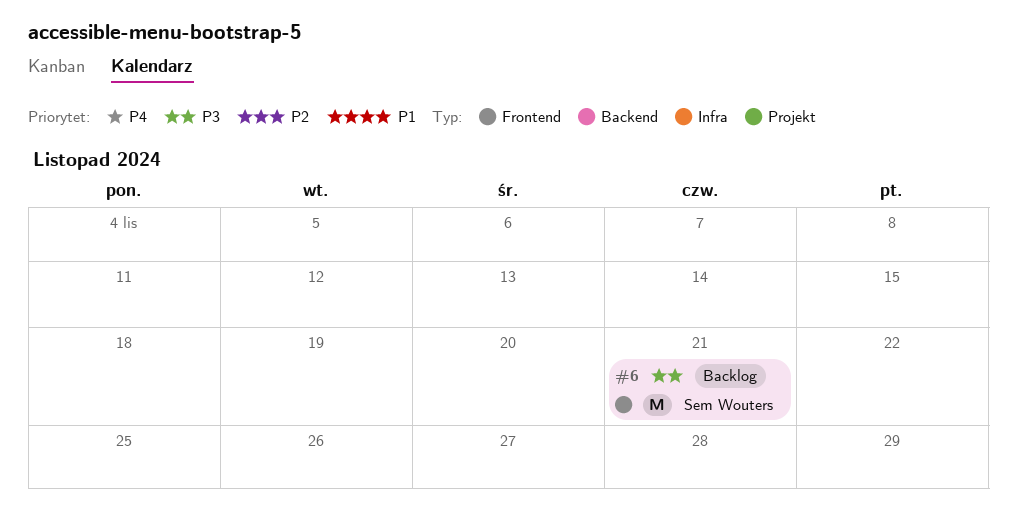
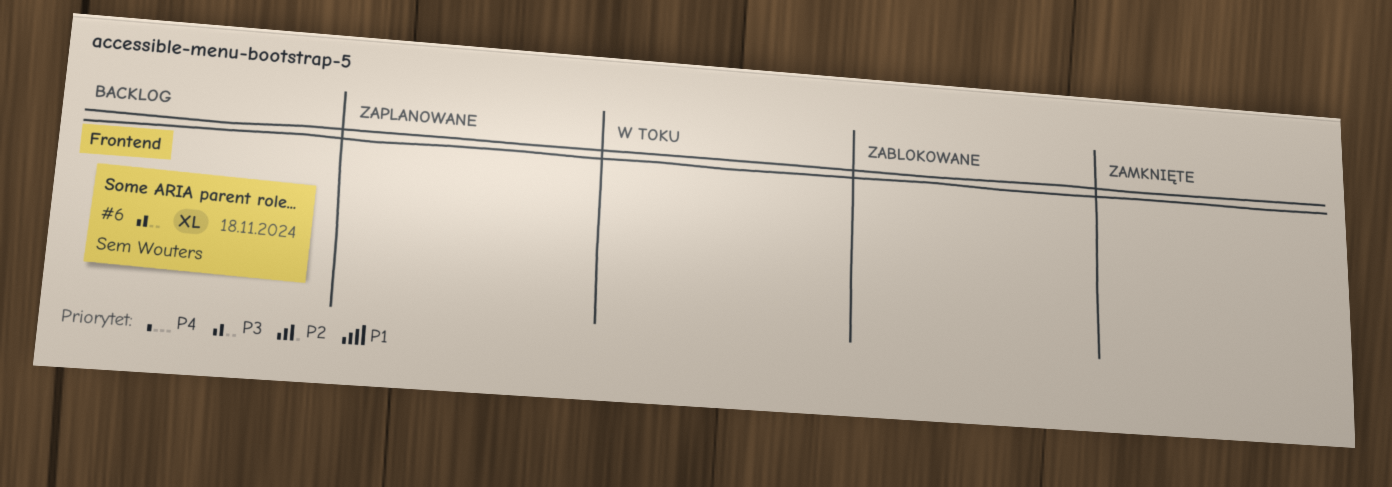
#6, estimate: M -> XL
#6, due: Nov 21 -> Nov 18

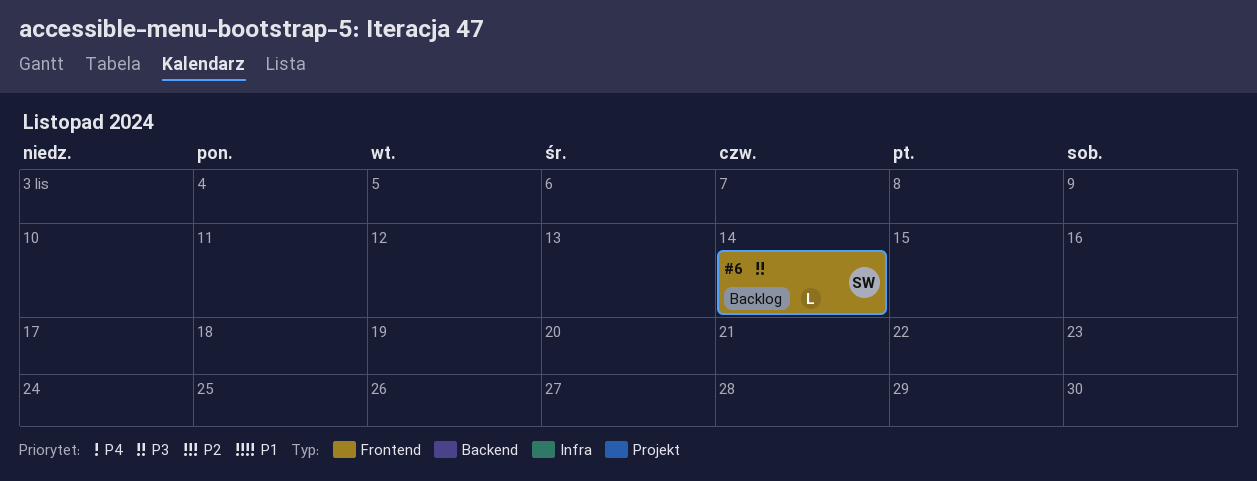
#6, estimate: XL -> L
#6, due: Nov 18 -> Nov 14

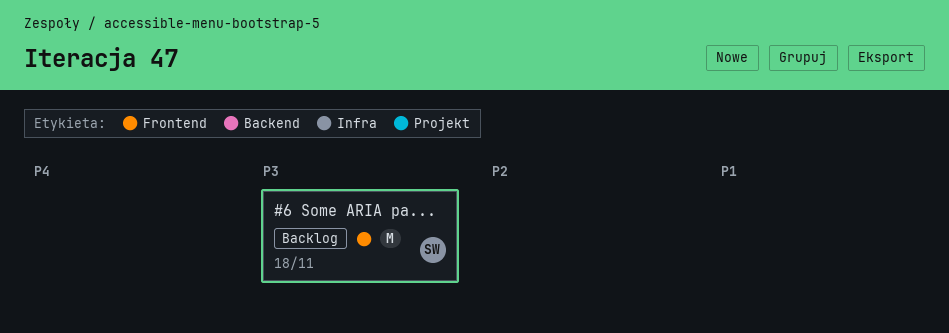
#6, estimate: L -> M
#6, due: Nov 14 -> Nov 18

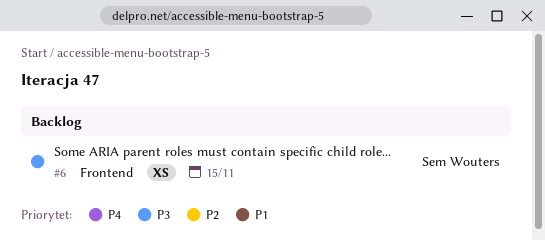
#6, estimate: M -> XS
#6, due: Nov 18 -> Nov 15

